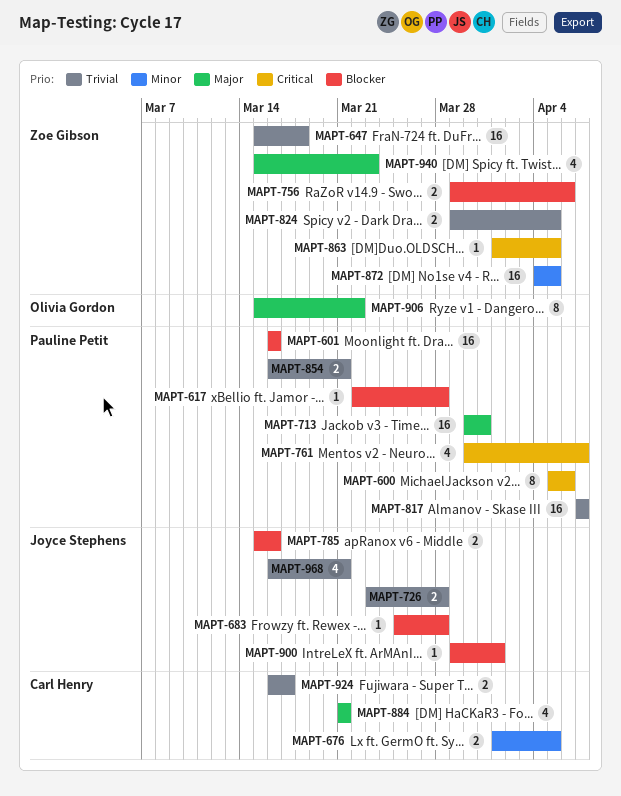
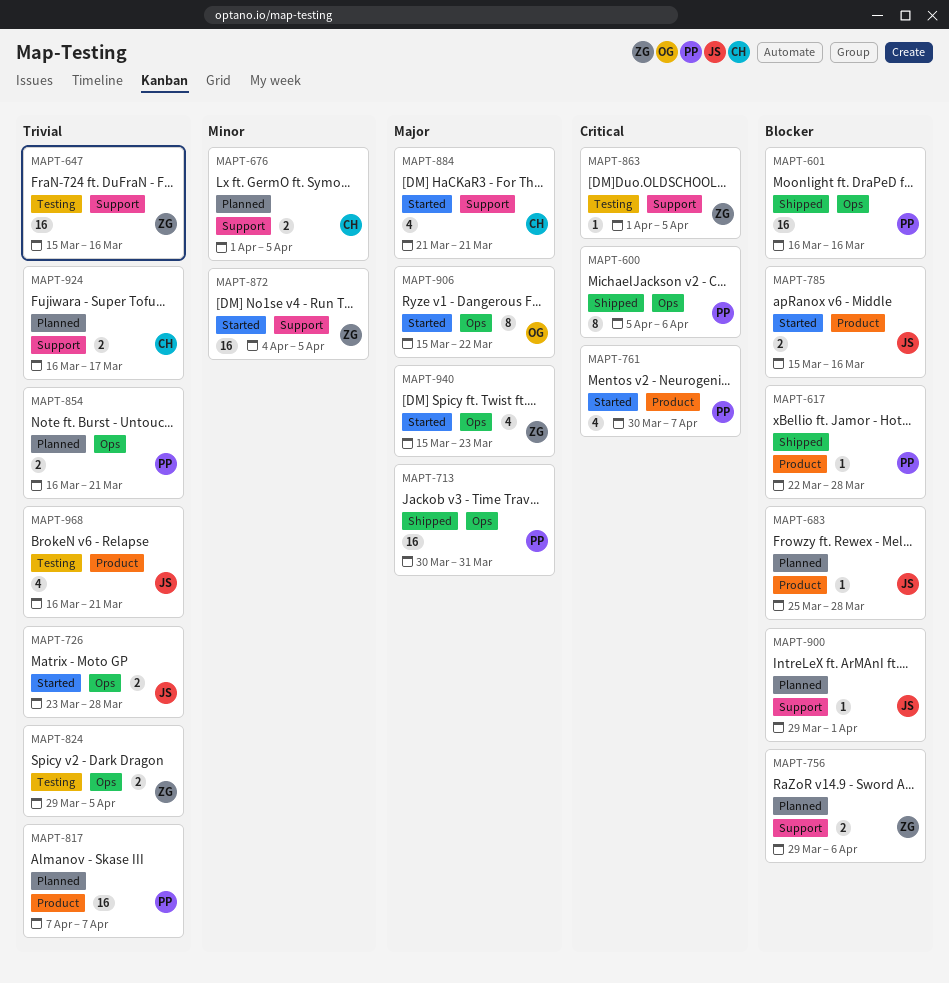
MAPT-647, due: Mar 18 -> Mar 16

